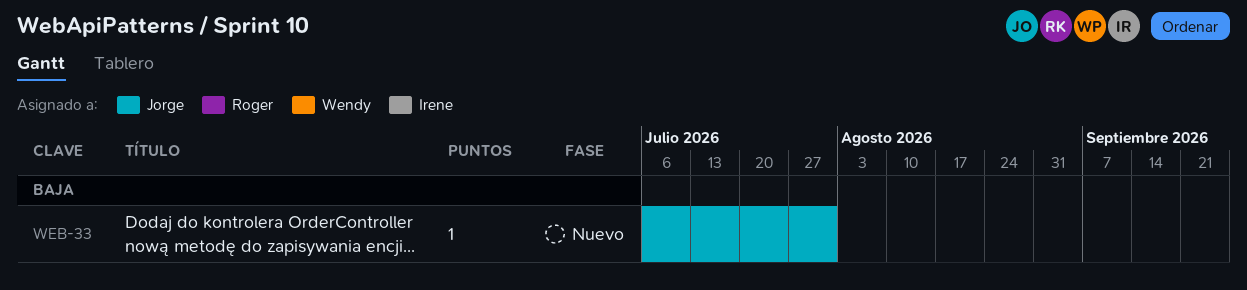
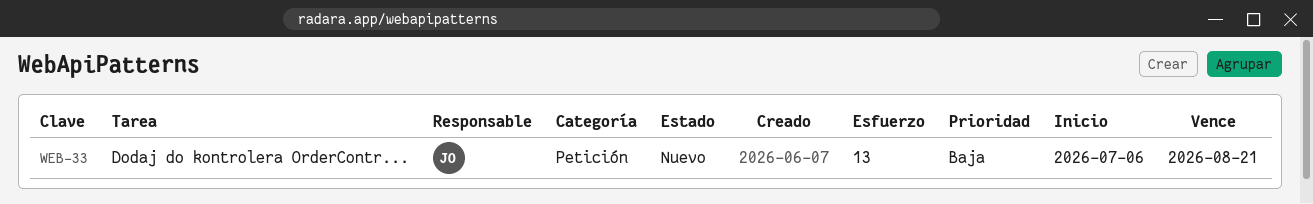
WEB-33, estimate: 1 -> 13
WEB-33, due: Jul 31 -> Aug 21

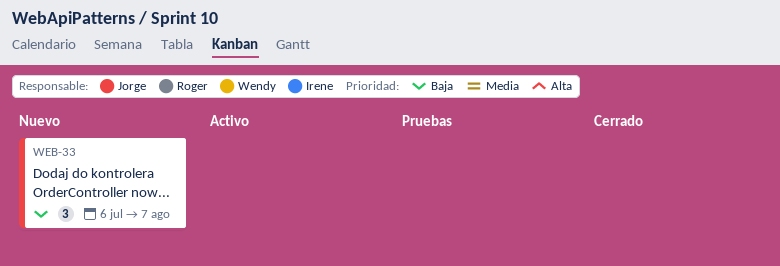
WEB-33, estimate: 13 -> 3
WEB-33, due: Aug 21 -> Aug 7

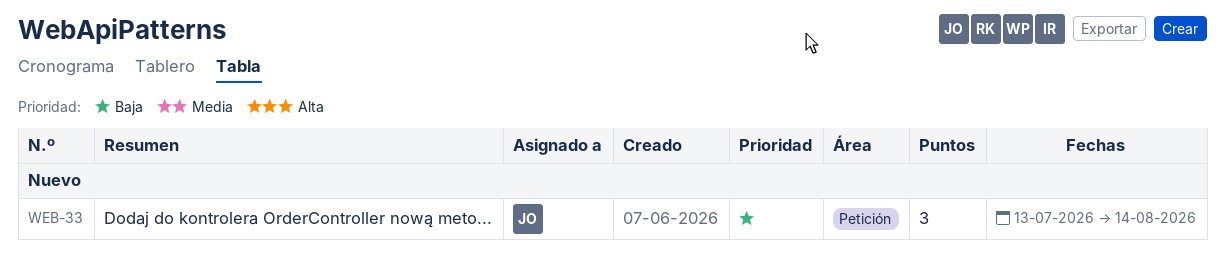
WEB-33, start: Jul 6 -> Jul 13
WEB-33, due: Aug 7 -> Aug 14

